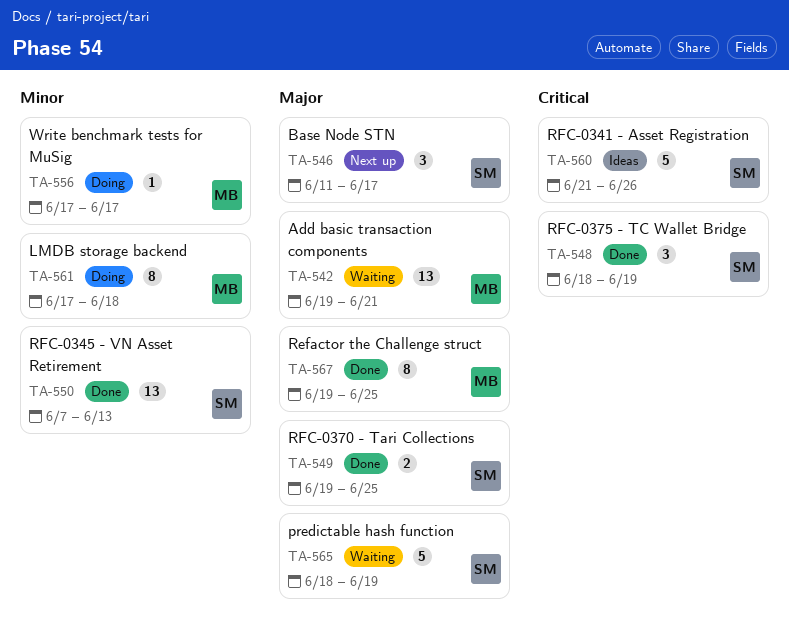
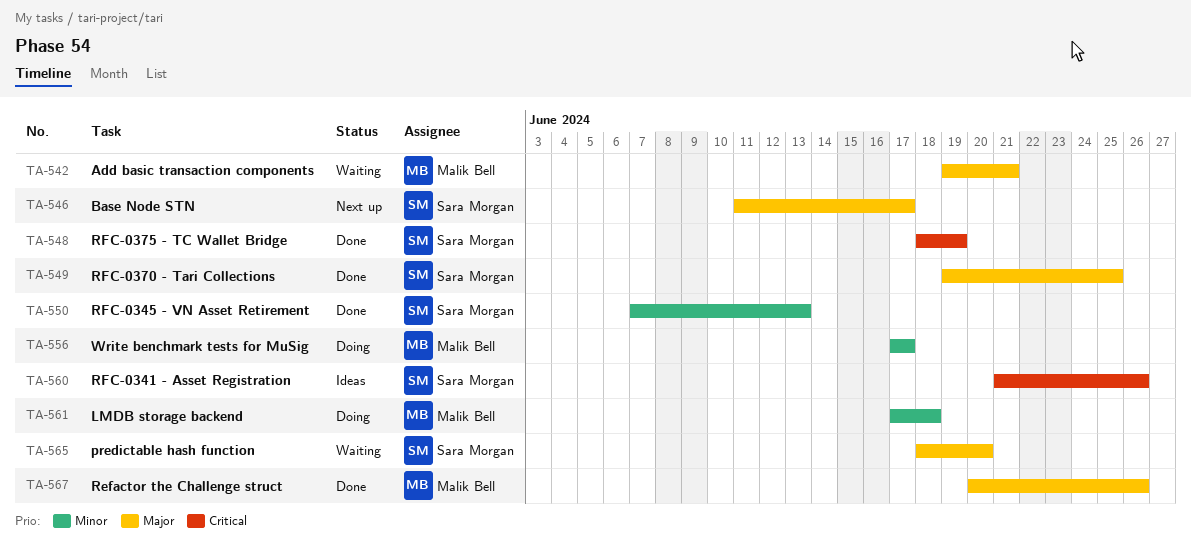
TA-565, due: Jun 19 -> Jun 20
TA-567, start: Jun 19 -> Jun 20
TA-567, due: Jun 25 -> Jun 26

